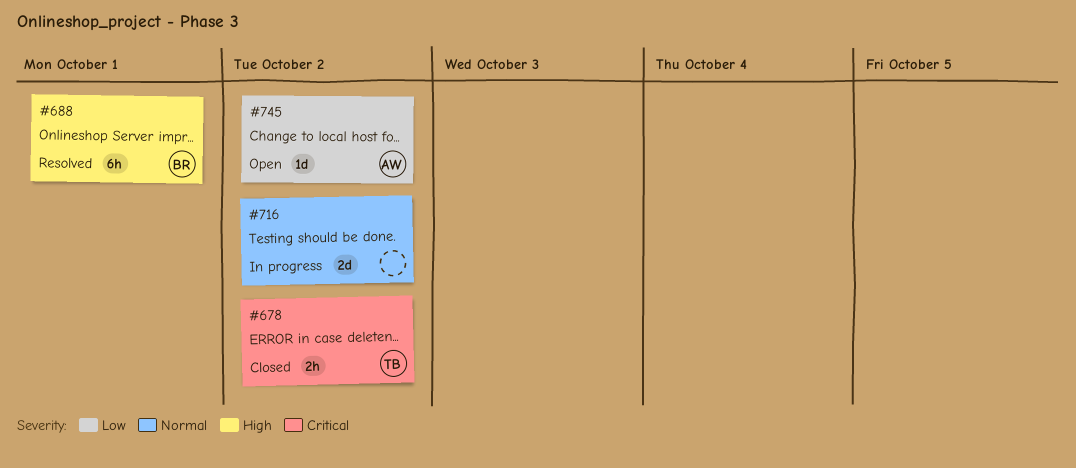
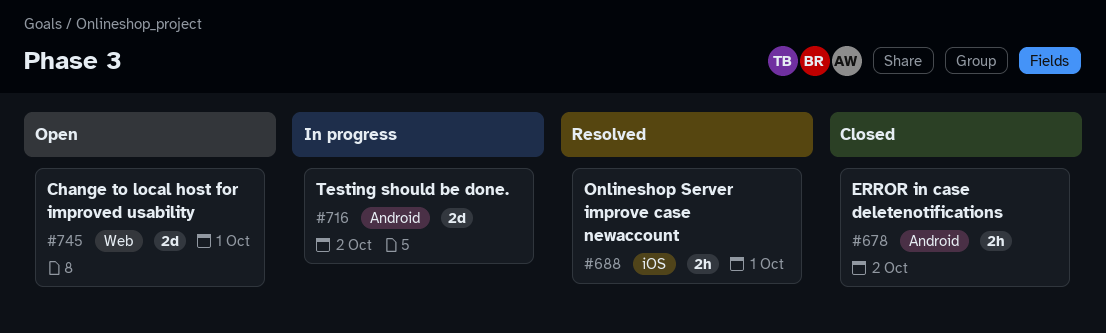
#688, estimate: 6h -> 2h
#745, estimate: 1d -> 2d
#745, due: Oct 2 -> Oct 1

